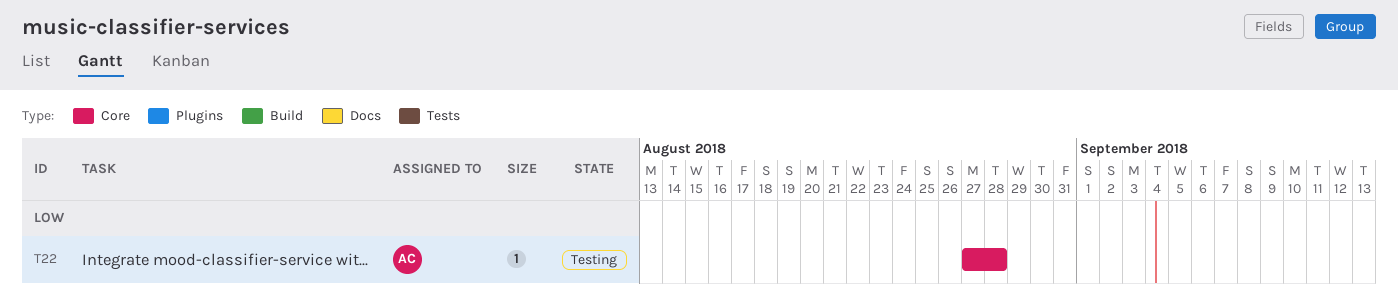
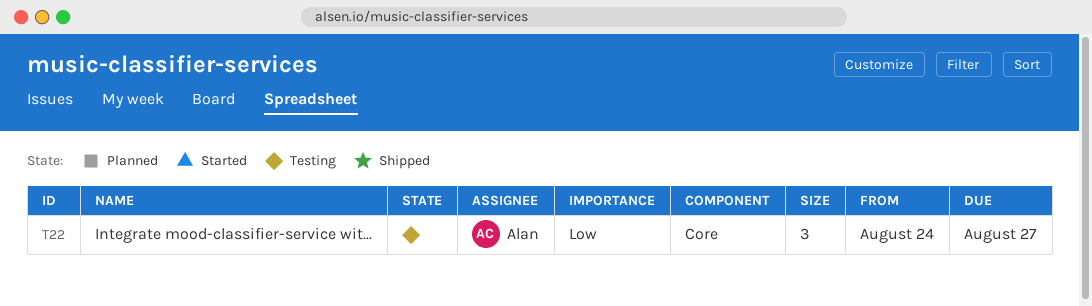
T22, estimate: 1 -> 3
T22, start: Aug 27 -> Aug 24
T22, due: Aug 28 -> Aug 27

